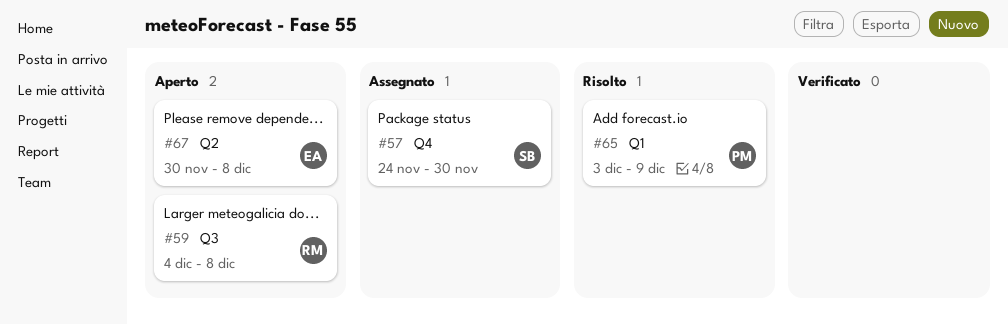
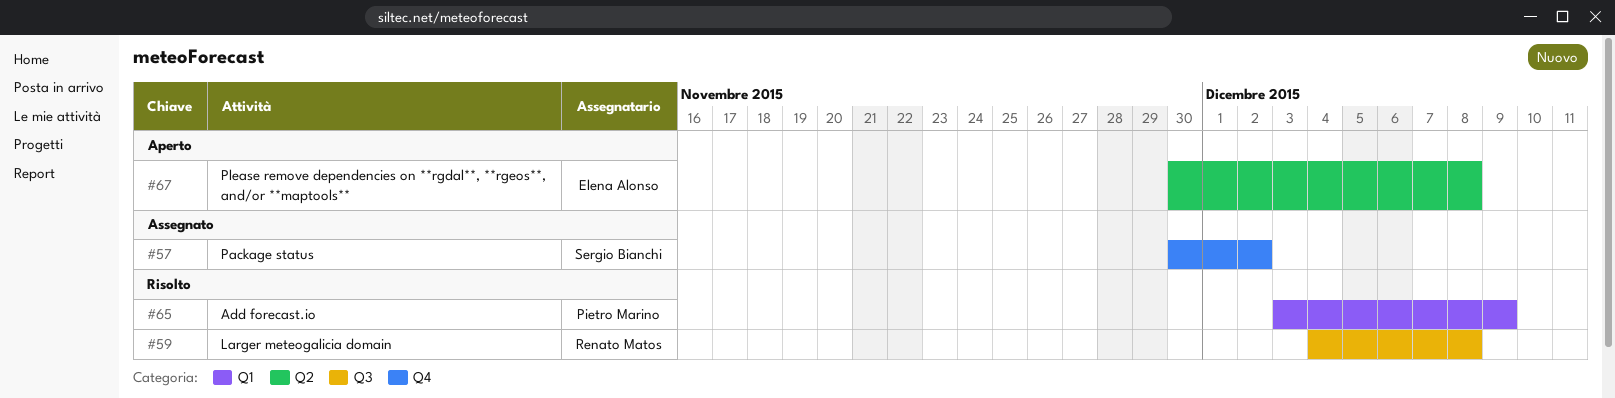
#57, start: Nov 24 -> Nov 30
#57, due: Nov 30 -> Dec 2
#59, status: Aperto -> Risolto

